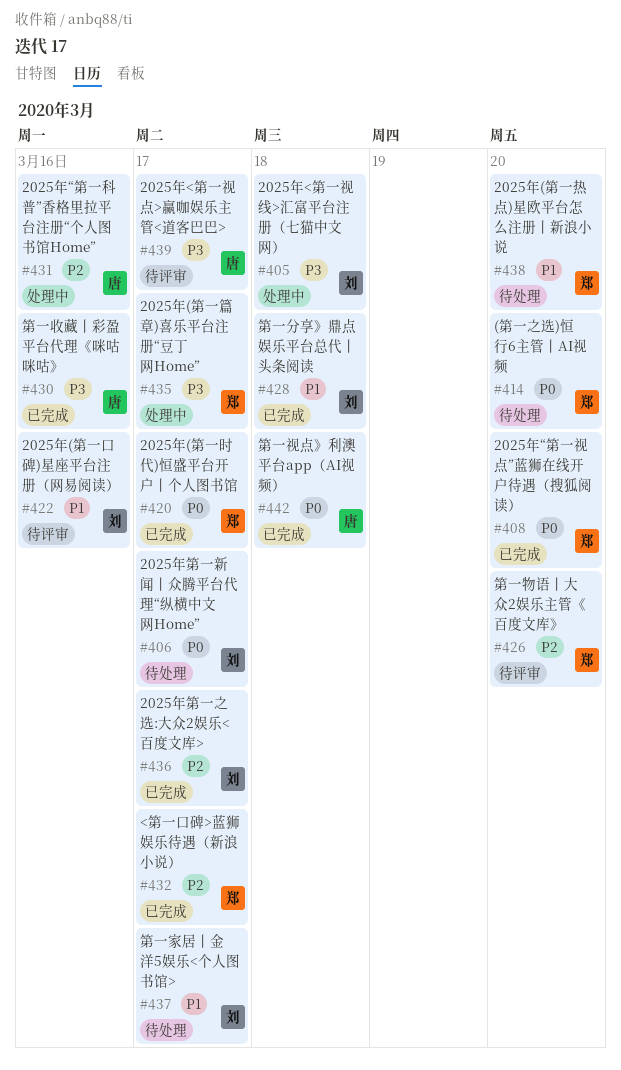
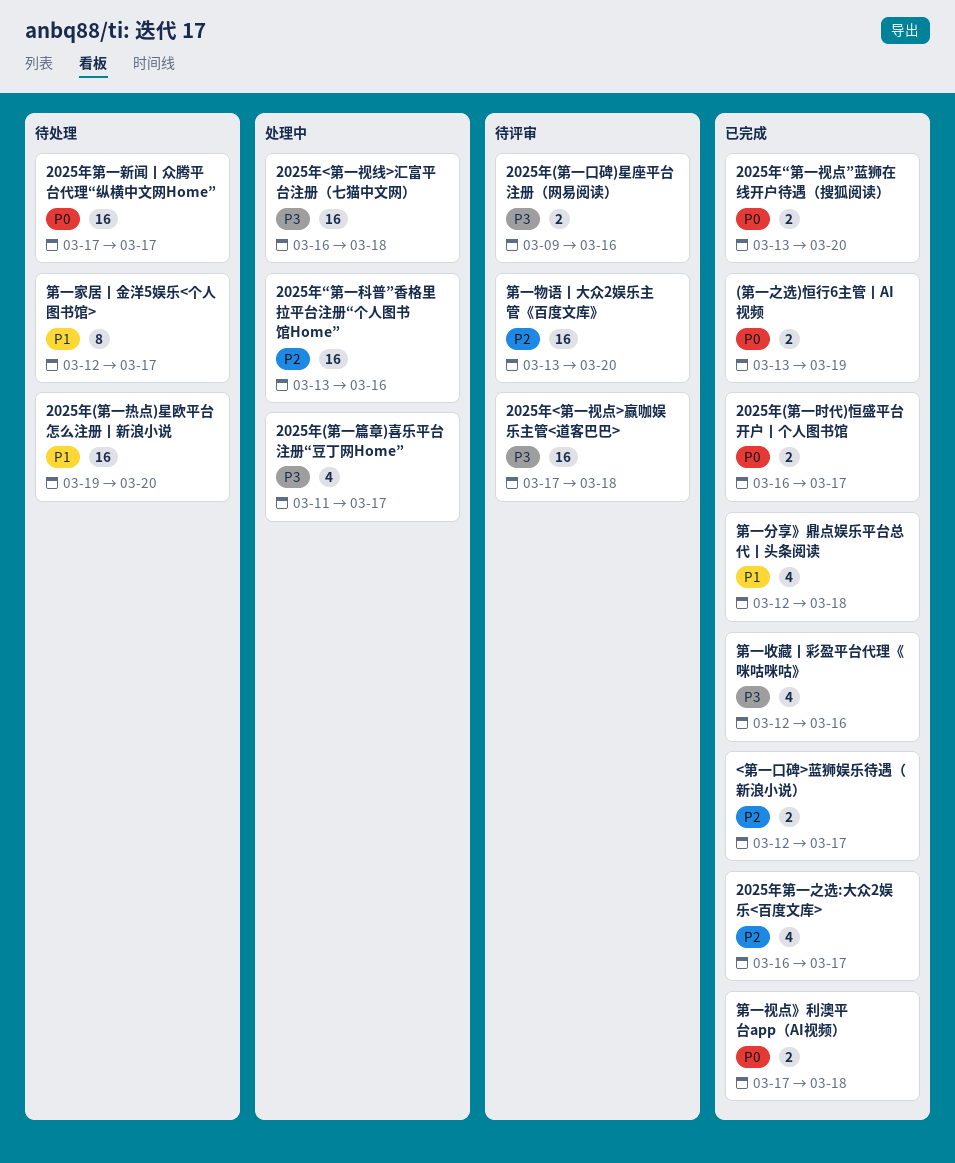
(第一之选)恒行6主管丨AI视频, status: 待处理 -> 已完成
(第一之选)恒行6主管丨AI视频, due: Mar 20 -> Mar 19
2025年(第一口碑)星座平台注册（网易阅读）, priority: P1 -> P3
2025年<第一视点>赢咖娱乐主管<道客巴巴>, due: Mar 17 -> Mar 18

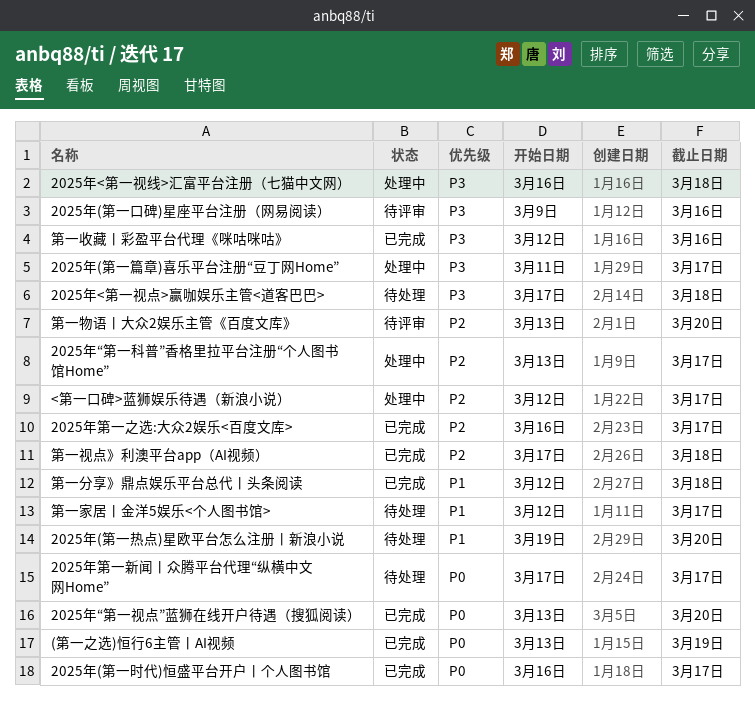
2025年<第一视点>赢咖娱乐主管<道客巴巴>, status: 待评审 -> 待处理
2025年“第一科普”香格里拉平台注册“个人图书馆Home”, due: Mar 16 -> Mar 17
<第一口碑>蓝狮娱乐待遇（新浪小说）, status: 已完成 -> 处理中
第一视点》利澳平台app（AI视频）, priority: P0 -> P2

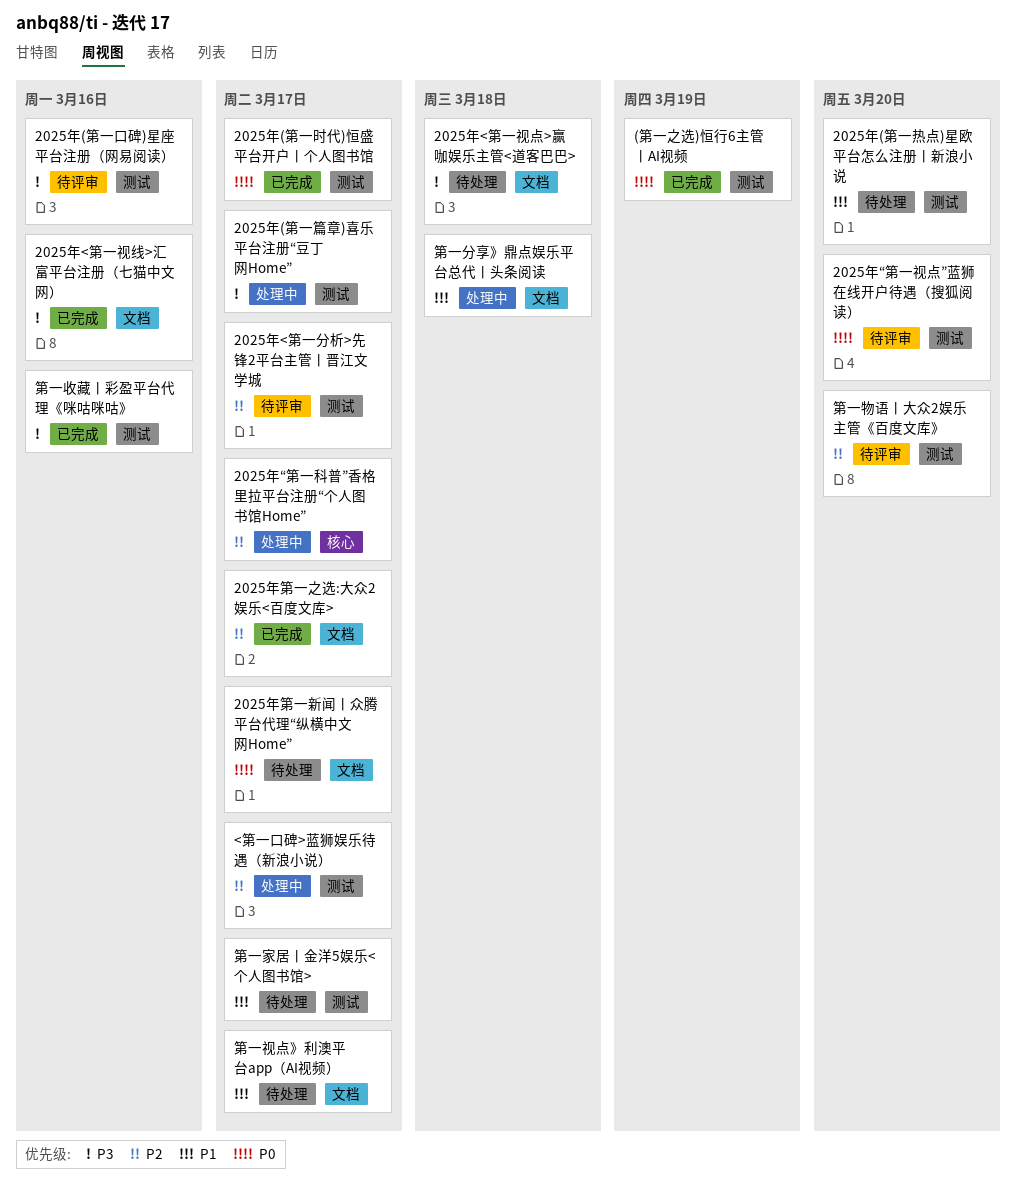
2025年<第一分析>先锋2平台主管丨晋江文学城: none -> present
2025年<第一视线>汇富平台注册（七猫中文网）, status: 处理中 -> 已完成
2025年<第一视线>汇富平台注册（七猫中文网）, due: Mar 18 -> Mar 16
2025年“第一视点”蓝狮在线开户待遇（搜狐阅读）, status: 已完成 -> 待评审
第一分享》鼎点娱乐平台总代丨头条阅读, status: 已完成 -> 处理中
第一视点》利澳平台app（AI视频）, status: 已完成 -> 待处理
第一视点》利澳平台app（AI视频）, priority: P2 -> P1
第一视点》利澳平台app（AI视频）, due: Mar 18 -> Mar 17

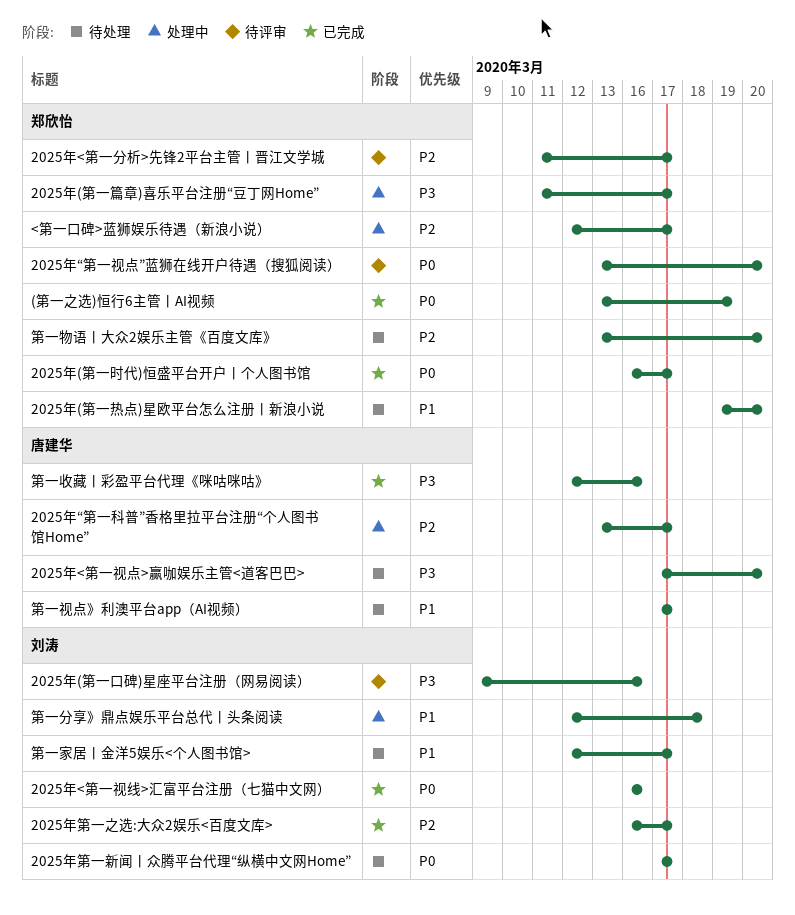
2025年<第一视点>赢咖娱乐主管<道客巴巴>, due: Mar 18 -> Mar 20
2025年<第一视线>汇富平台注册（七猫中文网）, priority: P3 -> P0
第一物语丨大众2娱乐主管《百度文库》, status: 待评审 -> 待处理

